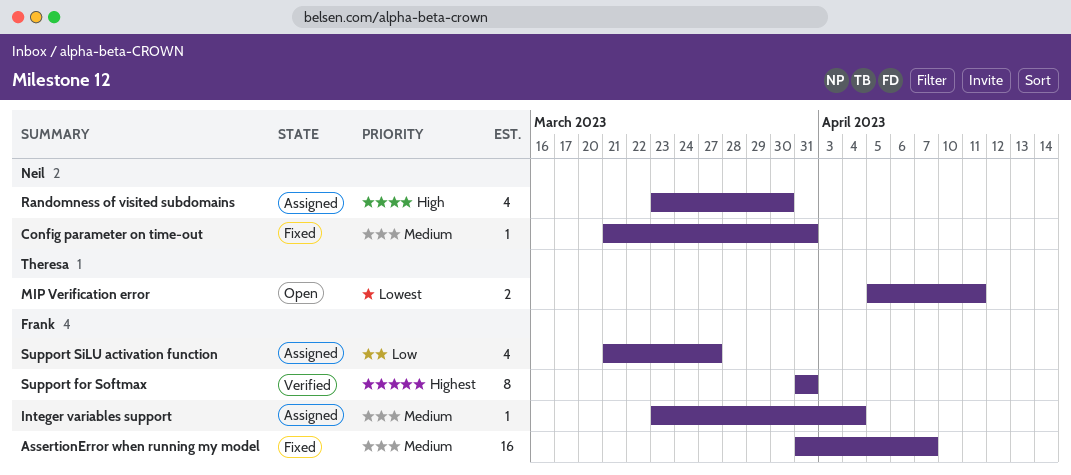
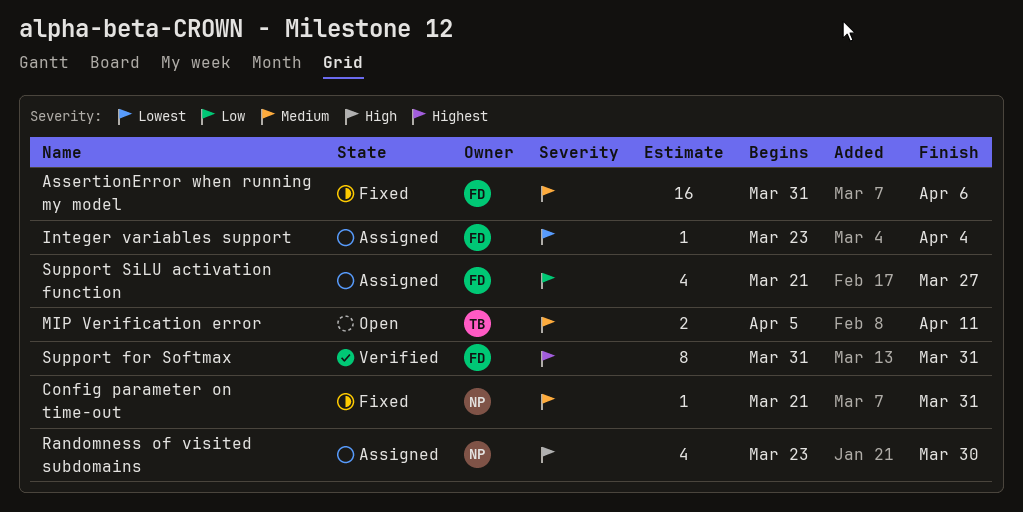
AssertionError when running my model, due: Apr 7 -> Apr 6
Integer variables support, priority: Medium -> Lowest
MIP Verification error, priority: Lowest -> Medium

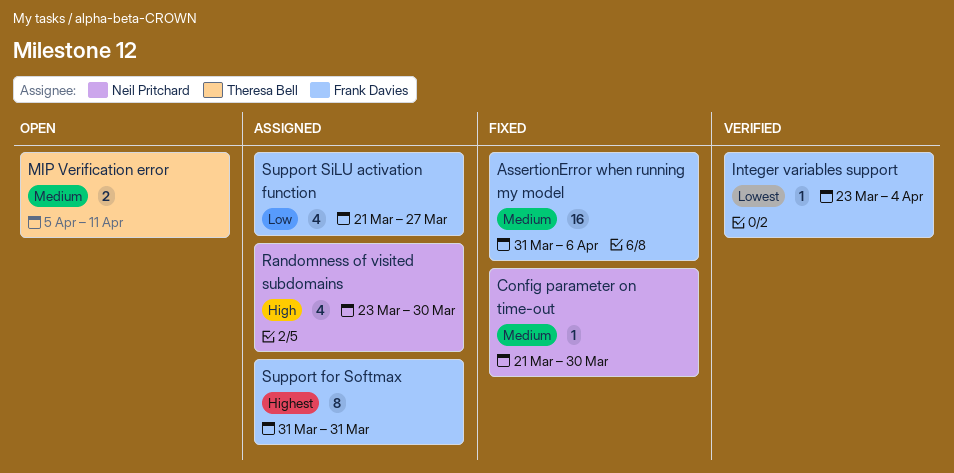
Config parameter on time-out, due: Mar 31 -> Mar 30
Integer variables support, status: Assigned -> Verified
Support for Softmax, status: Verified -> Assigned

